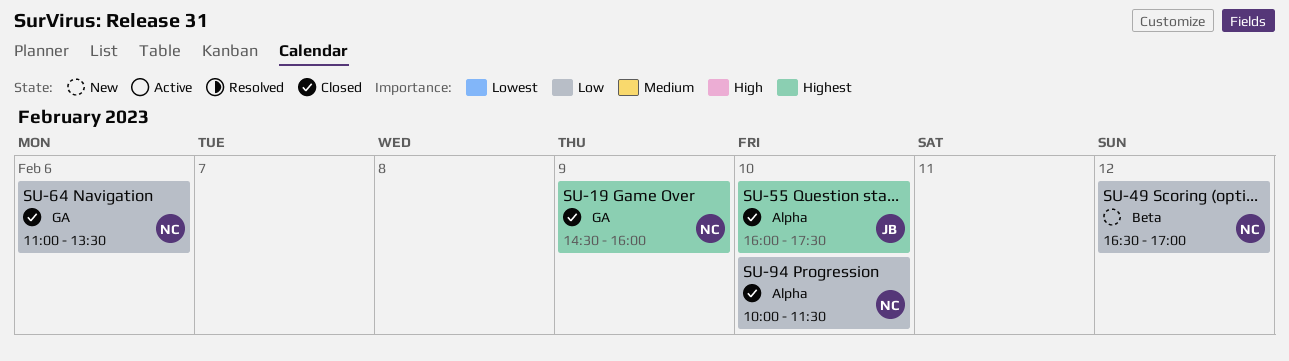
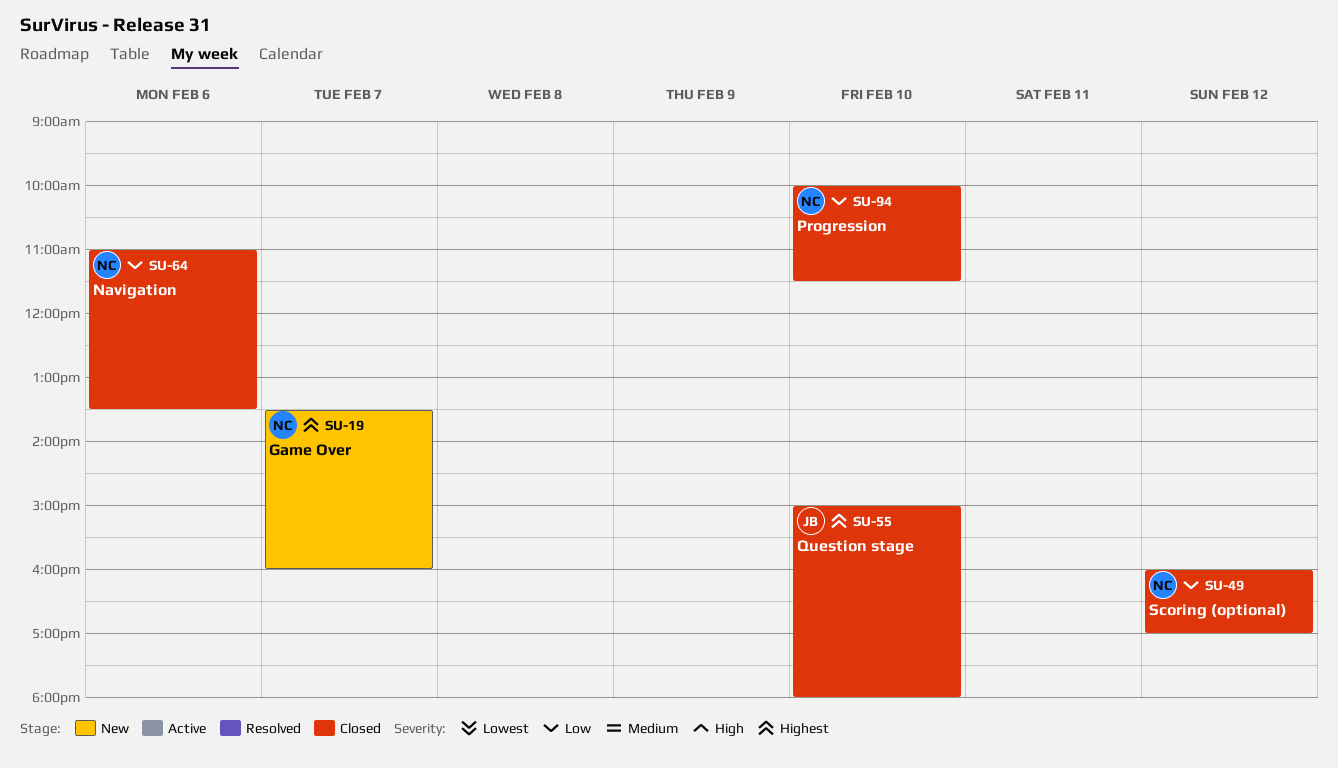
SU-19, status: Closed -> New
SU-19, day: Feb 9 -> Feb 7
SU-19, begins: 14:30 -> 13:30
SU-49, status: New -> Closed
SU-49, begins: 16:30 -> 16:00
SU-55, begins: 16:00 -> 15:00
SU-55, ends: 17:30 -> 18:00

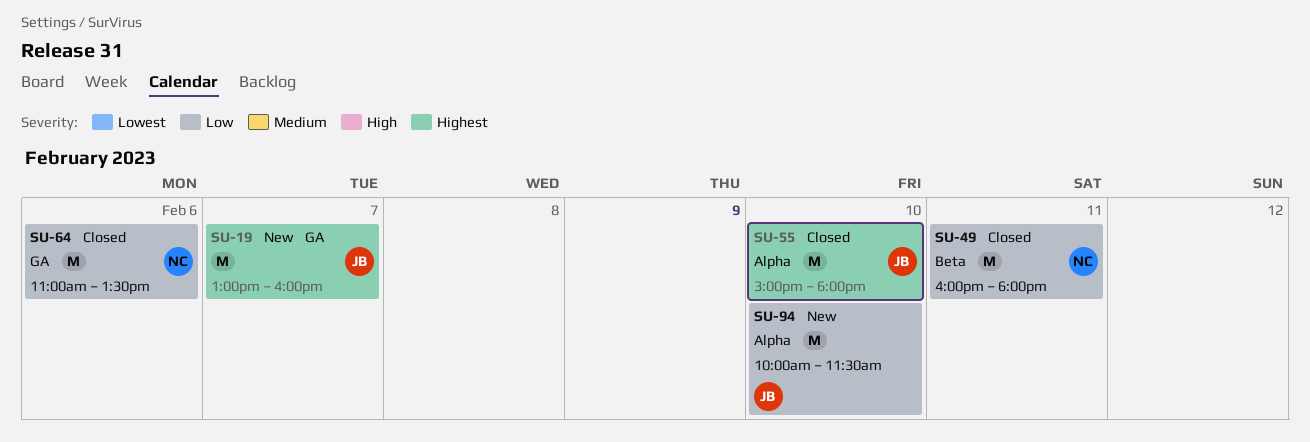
SU-19, owner: NC -> JB
SU-19, begins: 13:30 -> 13:00
SU-49, day: Feb 12 -> Feb 11
SU-49, ends: 17:00 -> 18:00
SU-94, status: Closed -> New
SU-94, owner: NC -> JB

